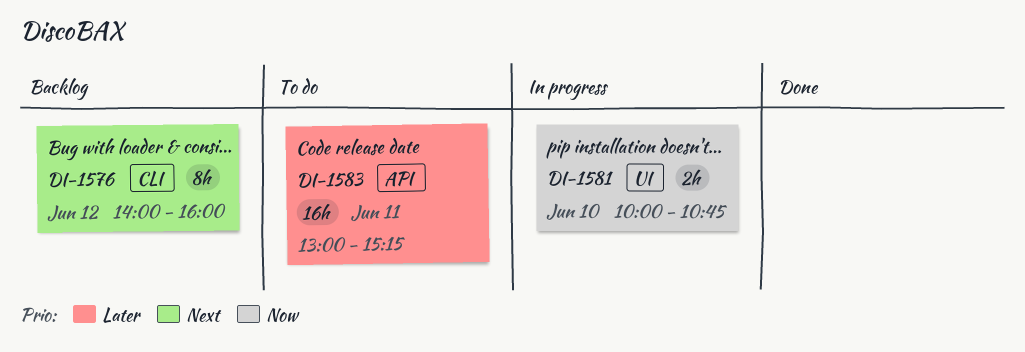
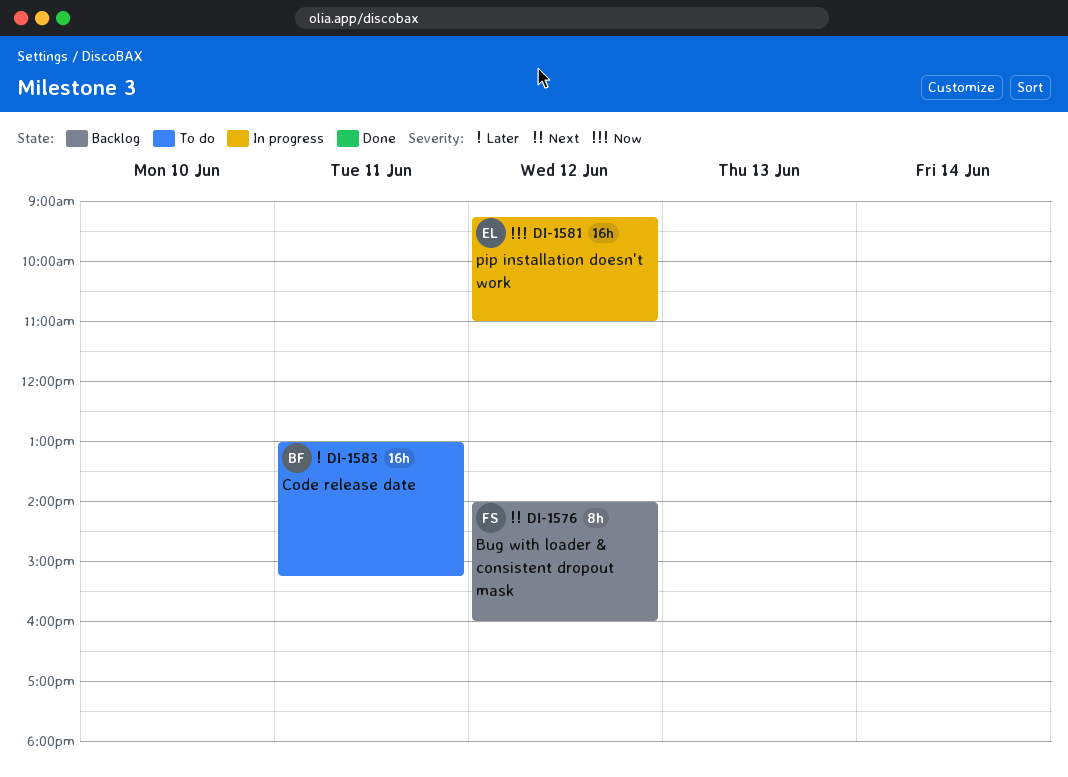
DI-1581, estimate: 2h -> 16h
DI-1581, day: Jun 10 -> Jun 12
DI-1581, begins: 10:00 -> 09:15
DI-1581, ends: 10:45 -> 11:00

